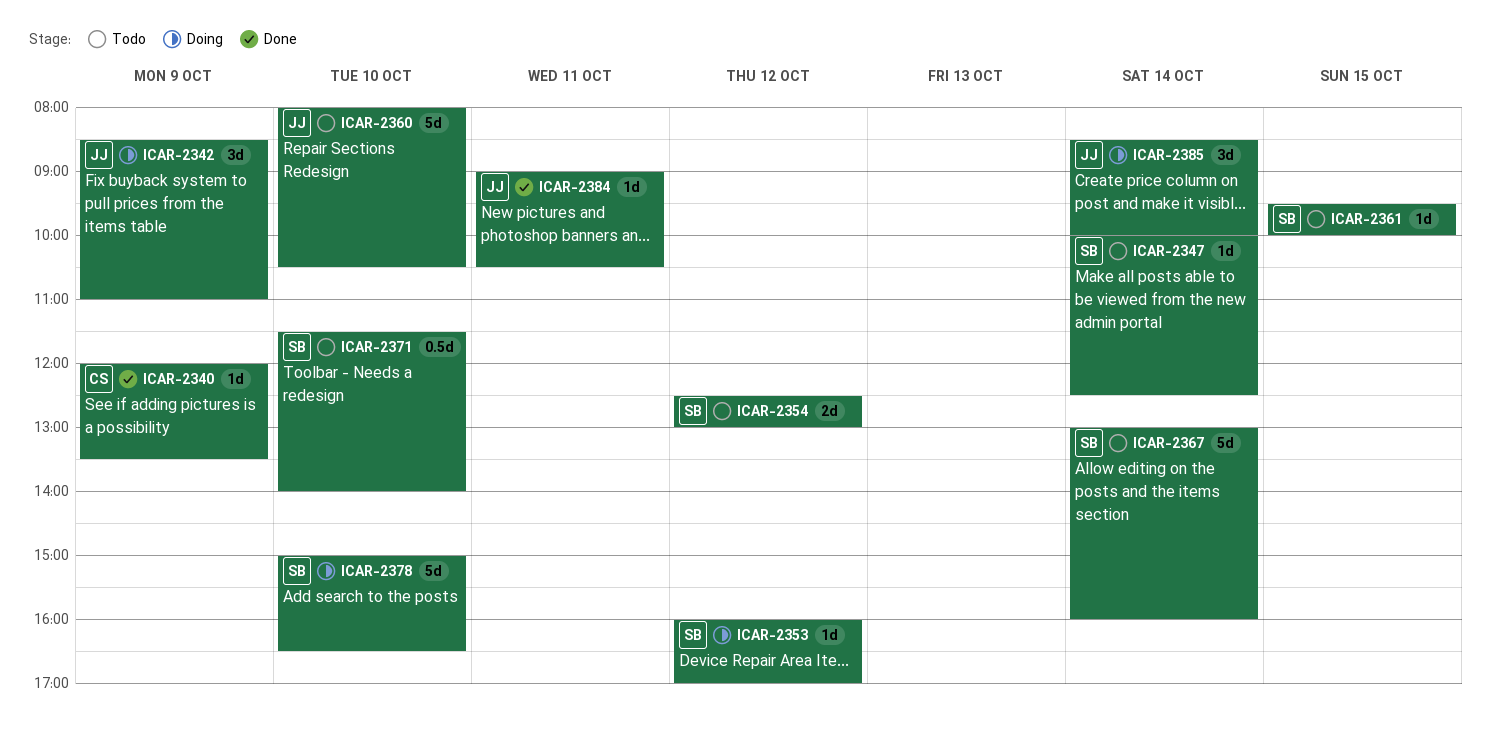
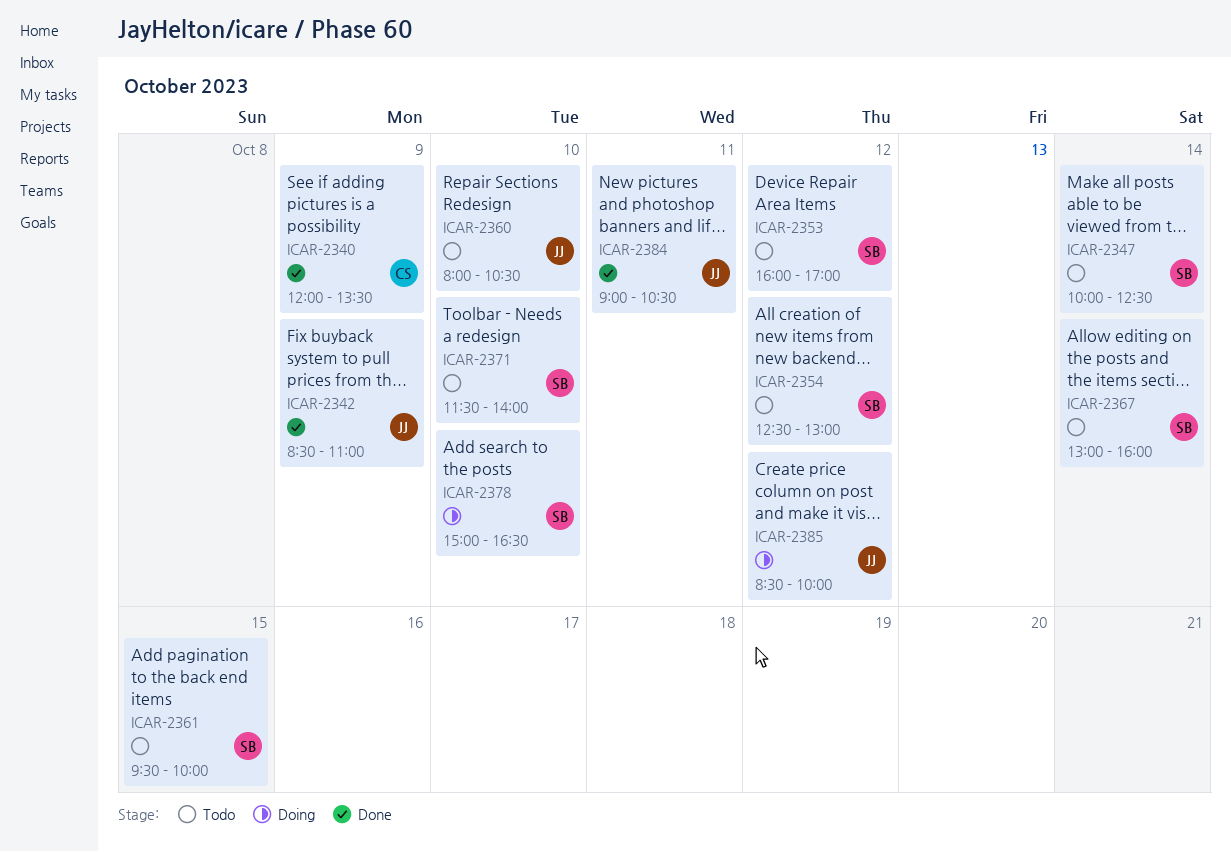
ICAR-2342, status: Doing -> Done
ICAR-2353, status: Doing -> Todo
ICAR-2385, day: Oct 14 -> Oct 12

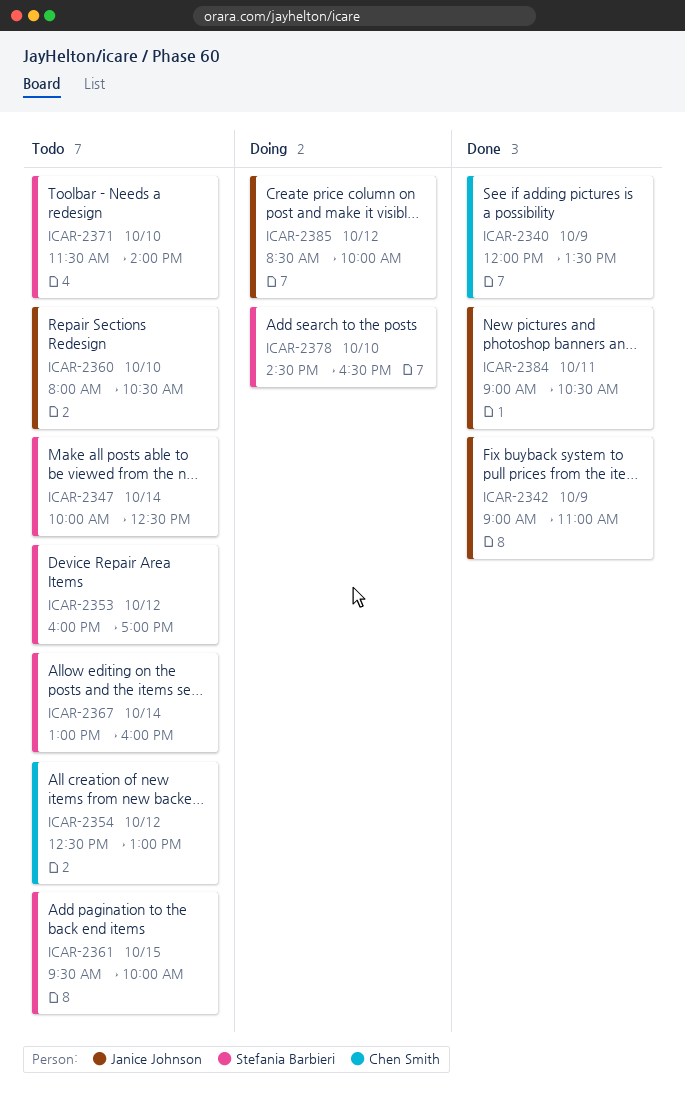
ICAR-2342, begins: 08:30 -> 09:00
ICAR-2354, owner: Stefania Barbieri -> Chen Smith
ICAR-2378, begins: 15:00 -> 14:30

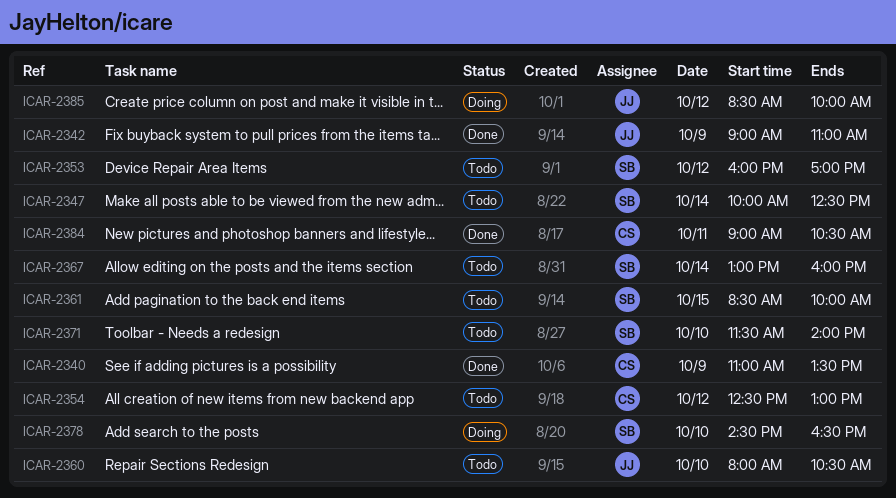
ICAR-2340, begins: 12:00 -> 11:00
ICAR-2361, begins: 09:30 -> 08:30
ICAR-2384, owner: Janice Johnson -> Chen Smith

